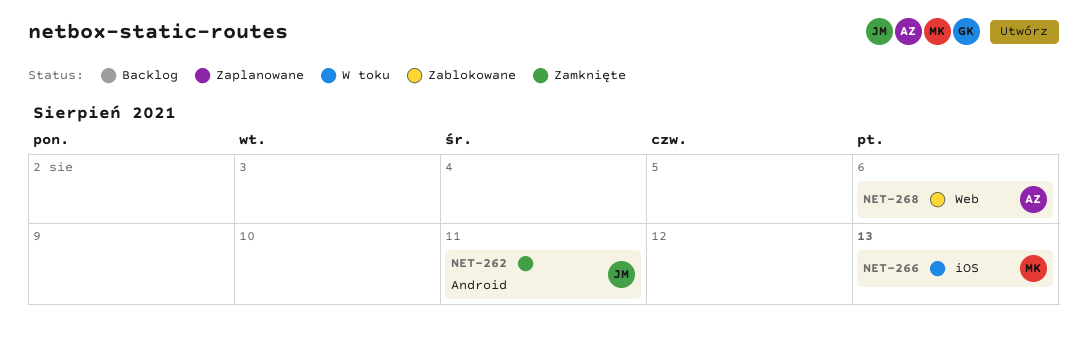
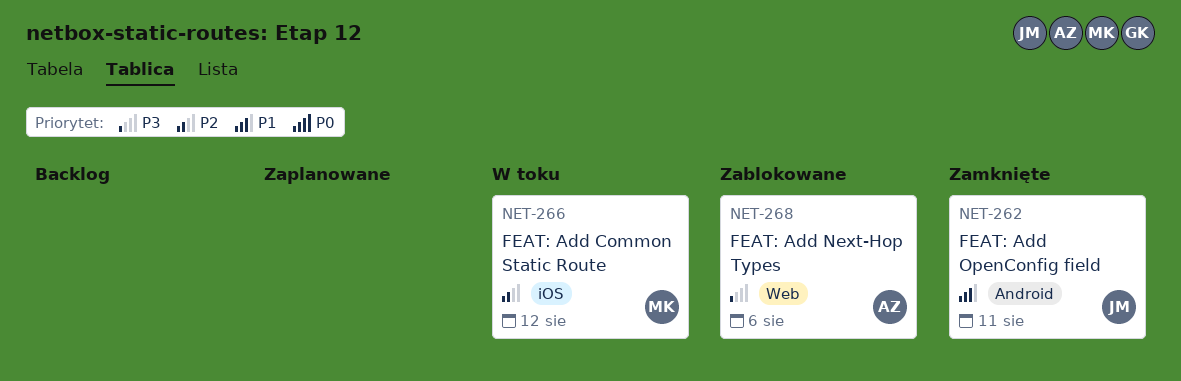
NET-266, due: Aug 13 -> Aug 12

